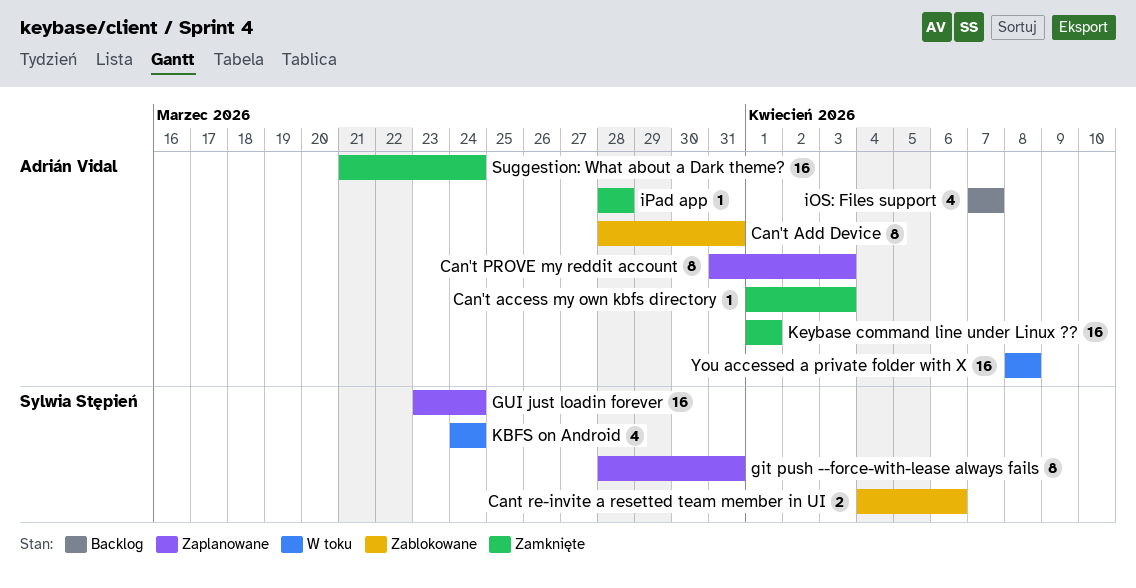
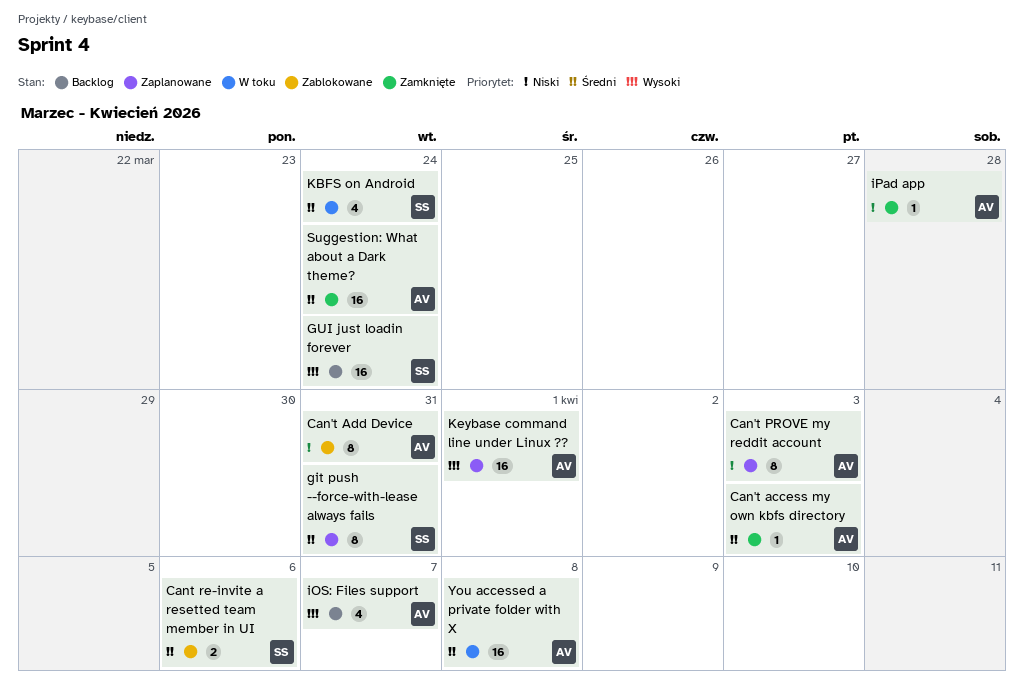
GUI just loadin forever, status: Zaplanowane -> Backlog
Keybase command line under Linux ??, status: Zamknięte -> Zaplanowane

